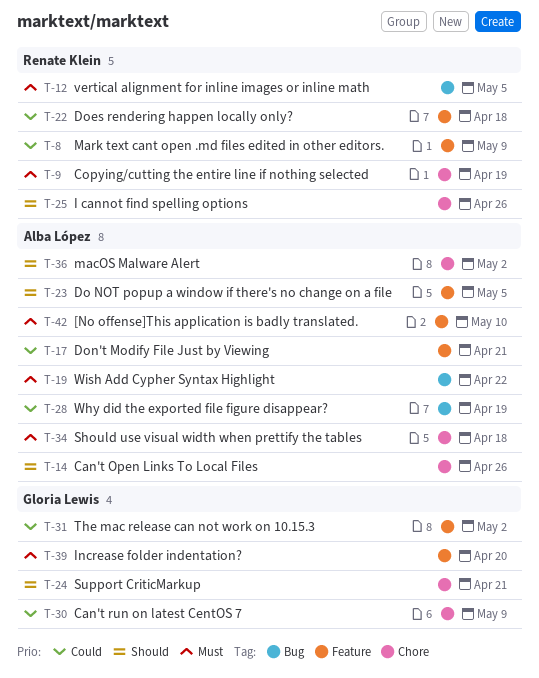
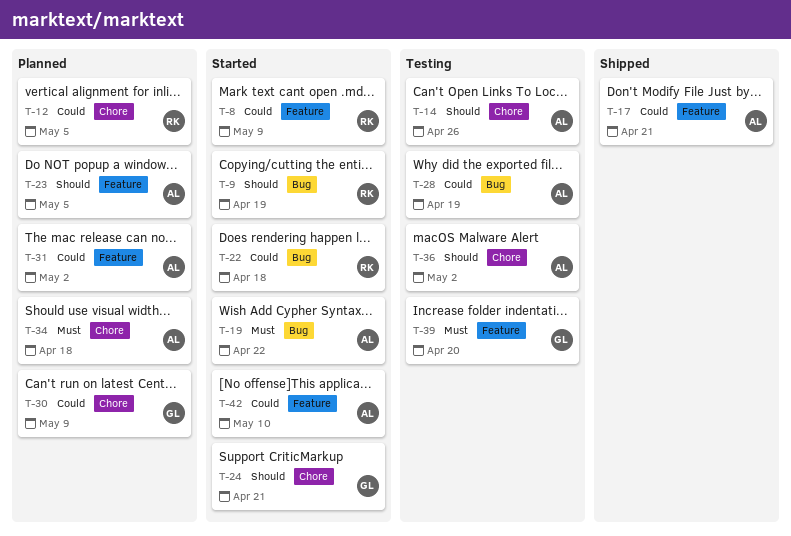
T-9, priority: Must -> Should
T-9, label: Chore -> Bug
T-12, priority: Must -> Could
T-12, label: Bug -> Chore
T-22, label: Feature -> Bug
T-25: present -> none
T-31, owner: Gloria Lewis -> Alba López
T-42, priority: Must -> Could

